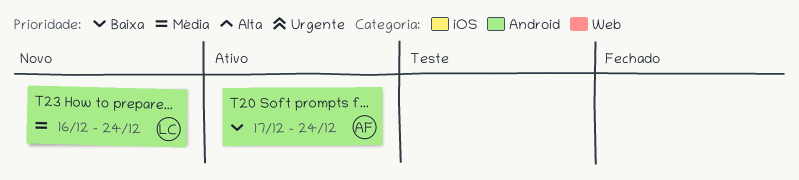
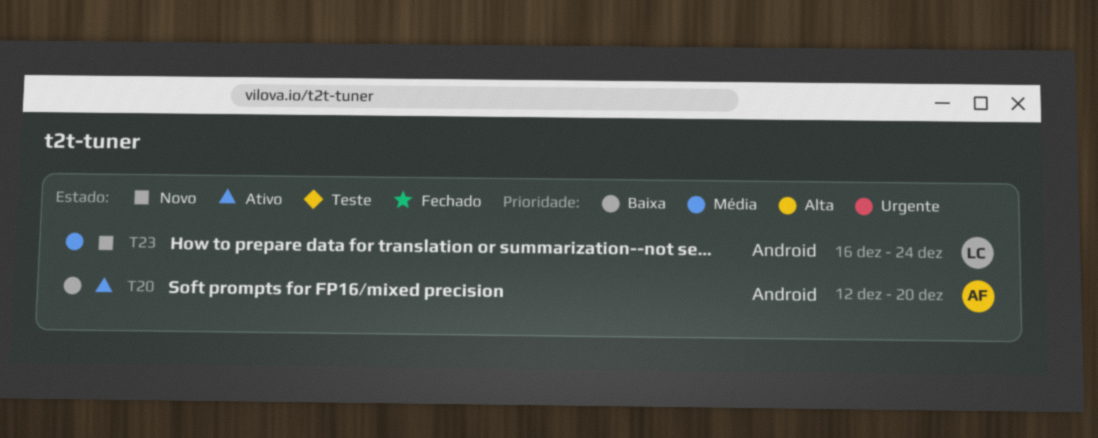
T20, start: Dec 17 -> Dec 12
T20, due: Dec 24 -> Dec 20

